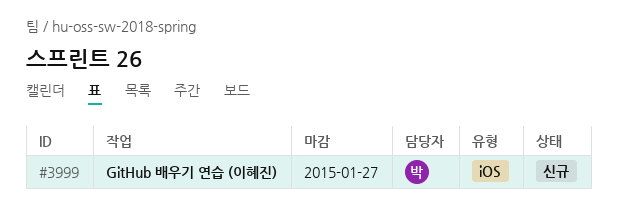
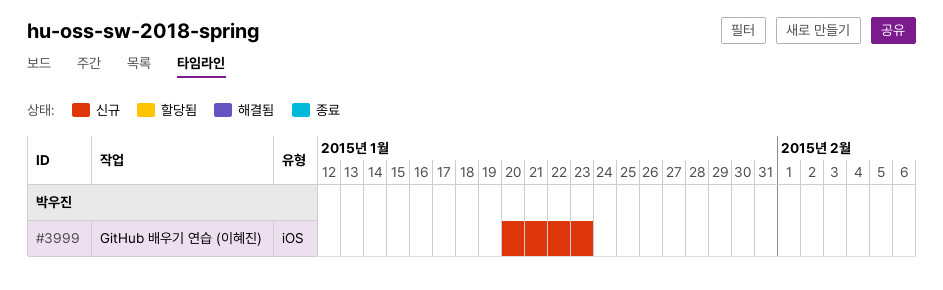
#3999, due: Jan 27 -> Jan 23

